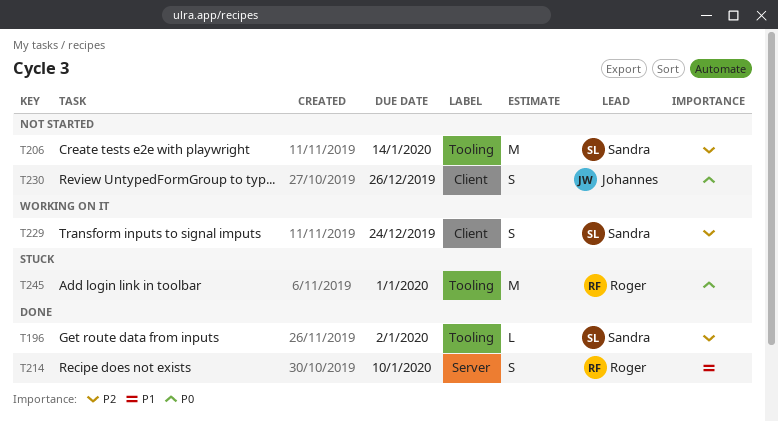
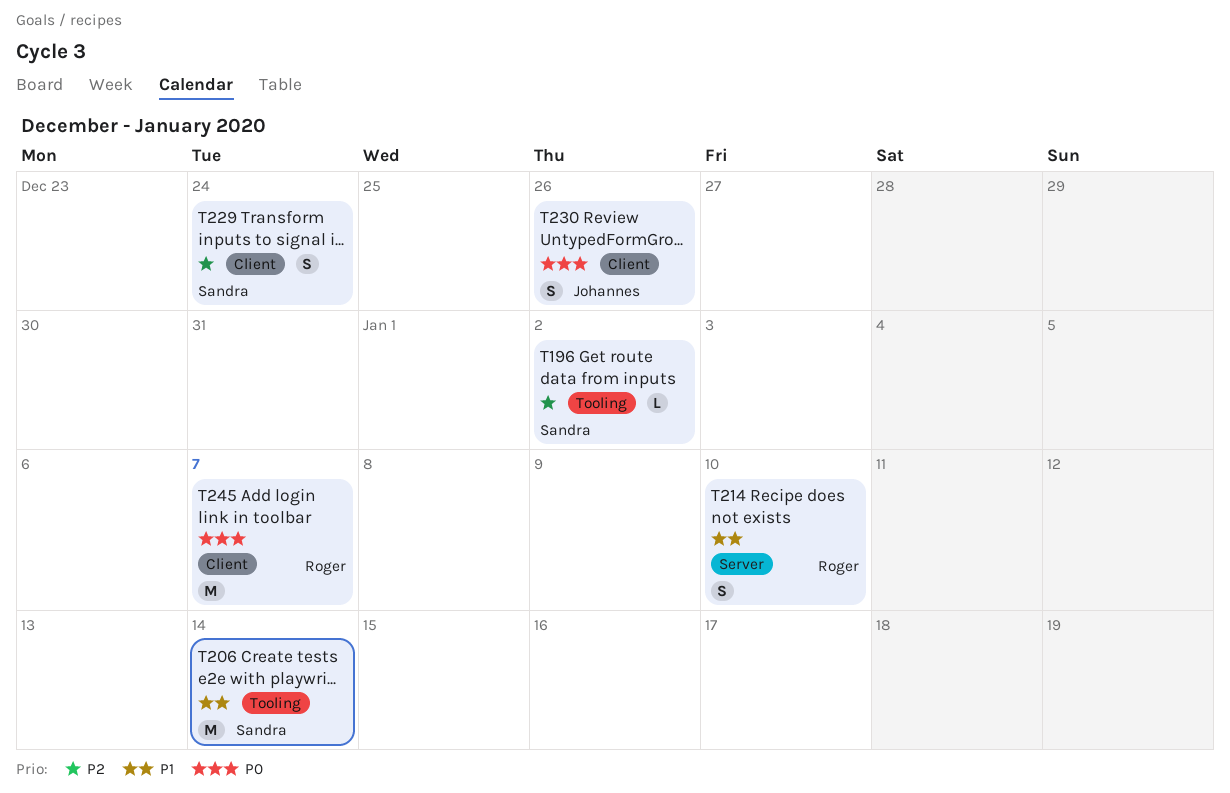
T206, priority: P2 -> P1
T245, label: Tooling -> Client
T245, due: Jan 1 -> Jan 7

